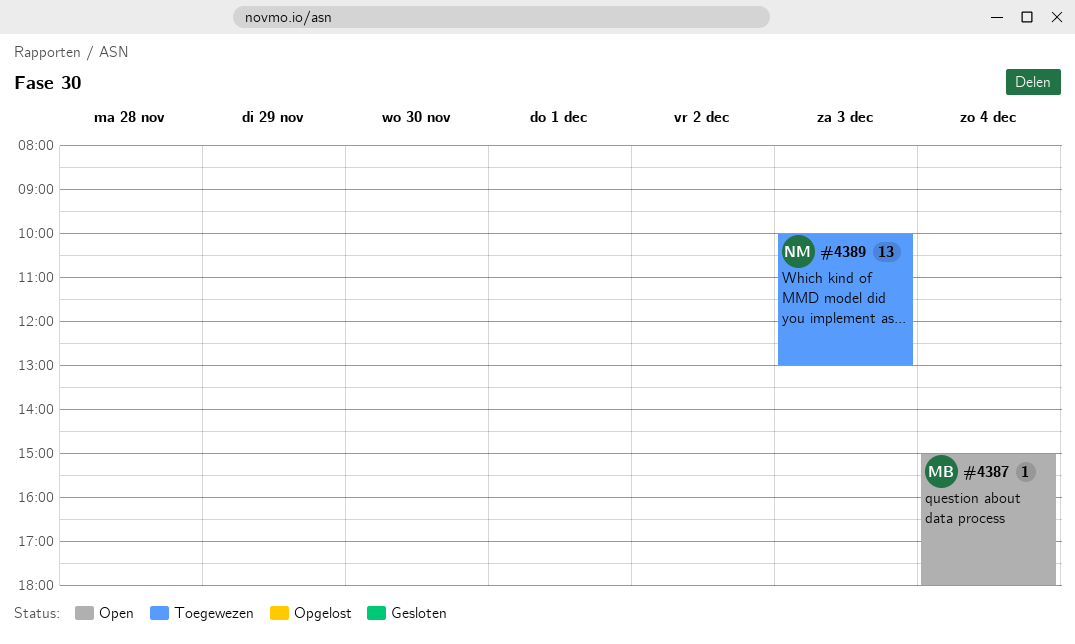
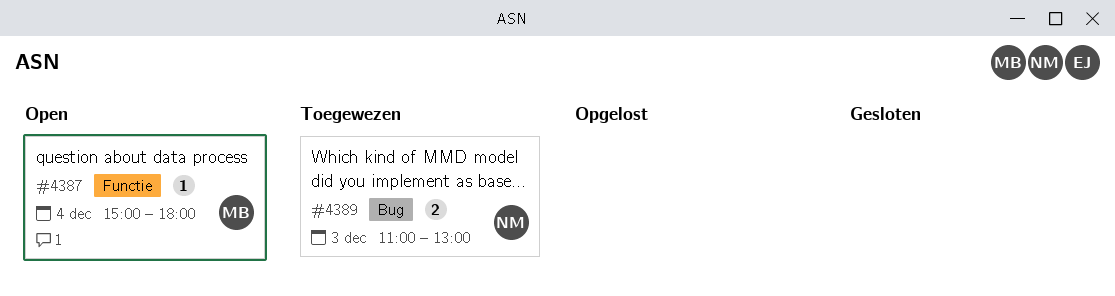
#4389, estimate: 13 -> 2
#4389, begins: 10:00 -> 11:00

